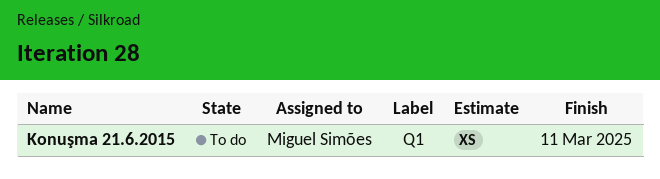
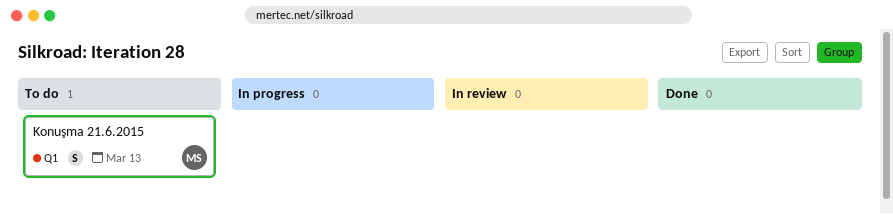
Konuşma 21.6.2015, estimate: XS -> S
Konuşma 21.6.2015, due: Mar 11 -> Mar 13

